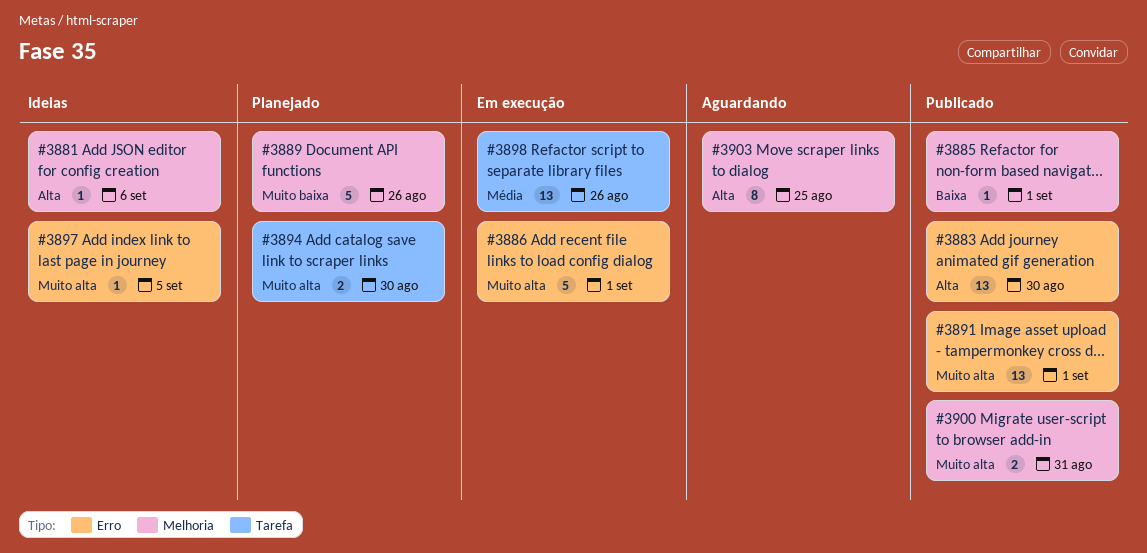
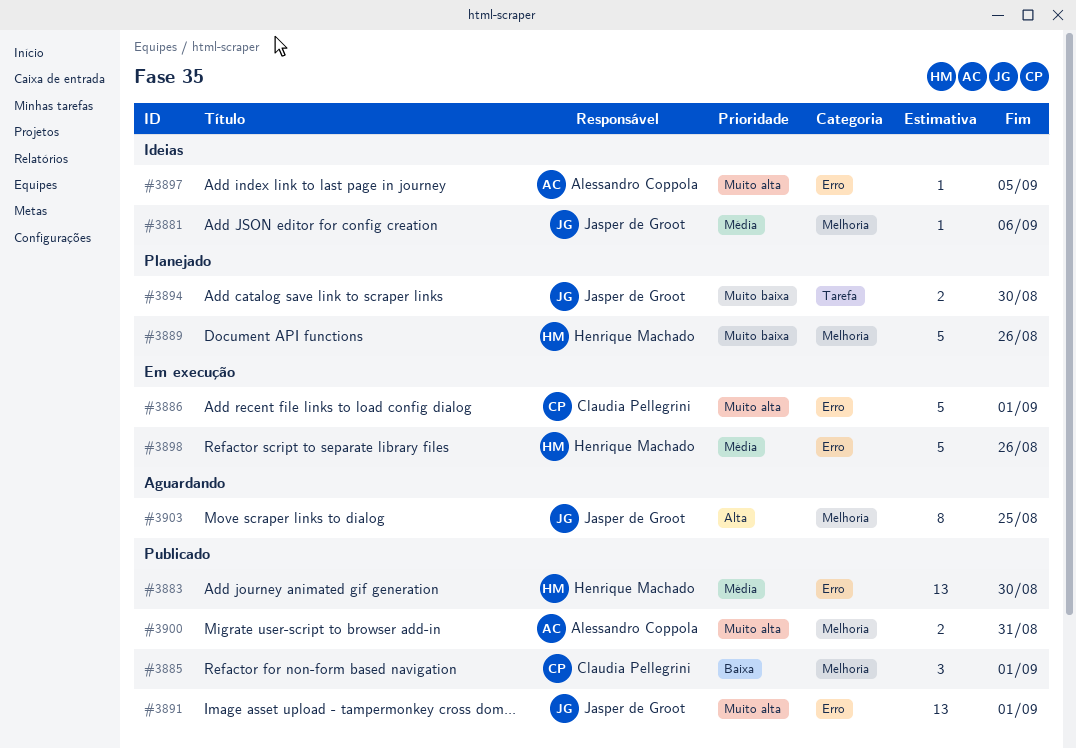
#3881, priority: Alta -> Média
#3883, priority: Alta -> Média
#3885, estimate: 1 -> 3
#3894, priority: Muito alta -> Muito baixa
#3898, label: Tarefa -> Erro
#3898, estimate: 13 -> 5

